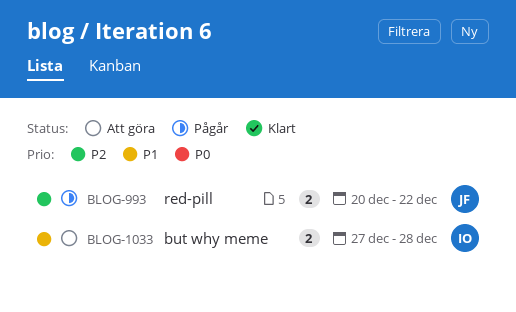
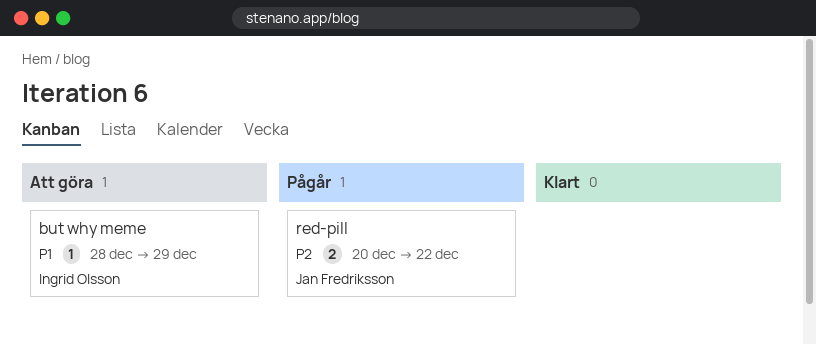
but why meme, estimate: 2 -> 1
but why meme, start: Dec 27 -> Dec 28
but why meme, due: Dec 28 -> Dec 29

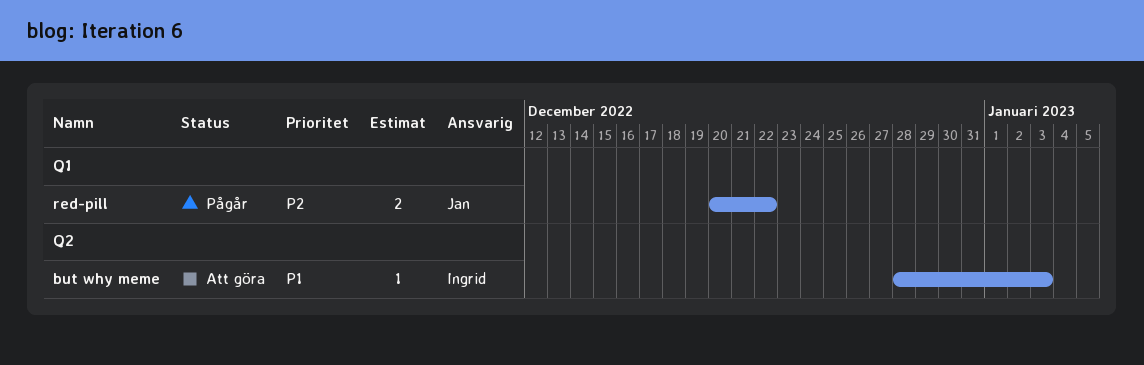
but why meme, due: Dec 29 -> Jan 3

